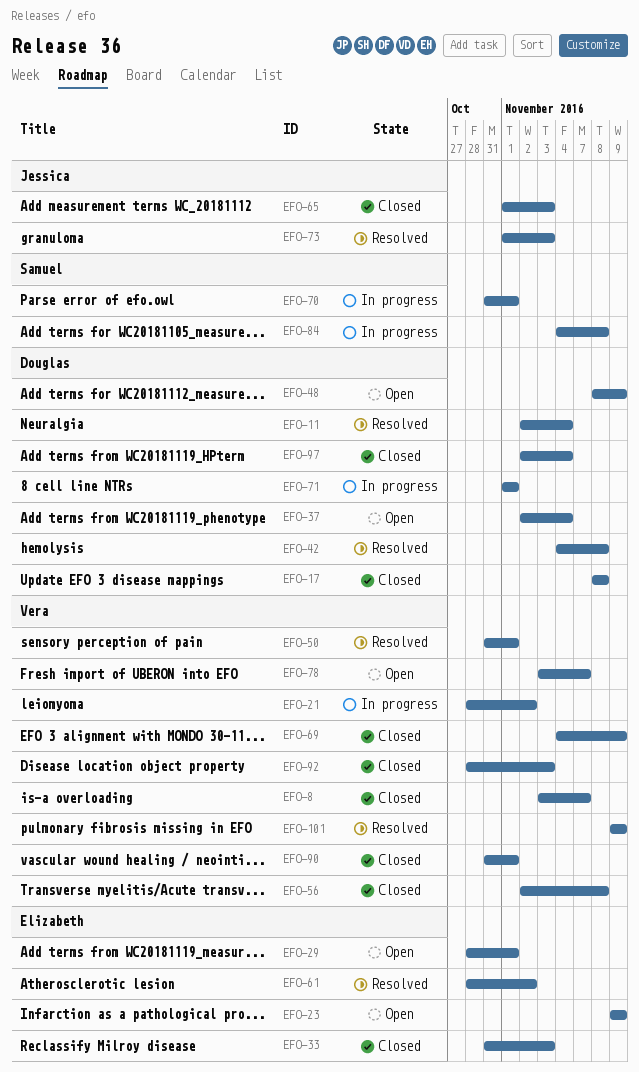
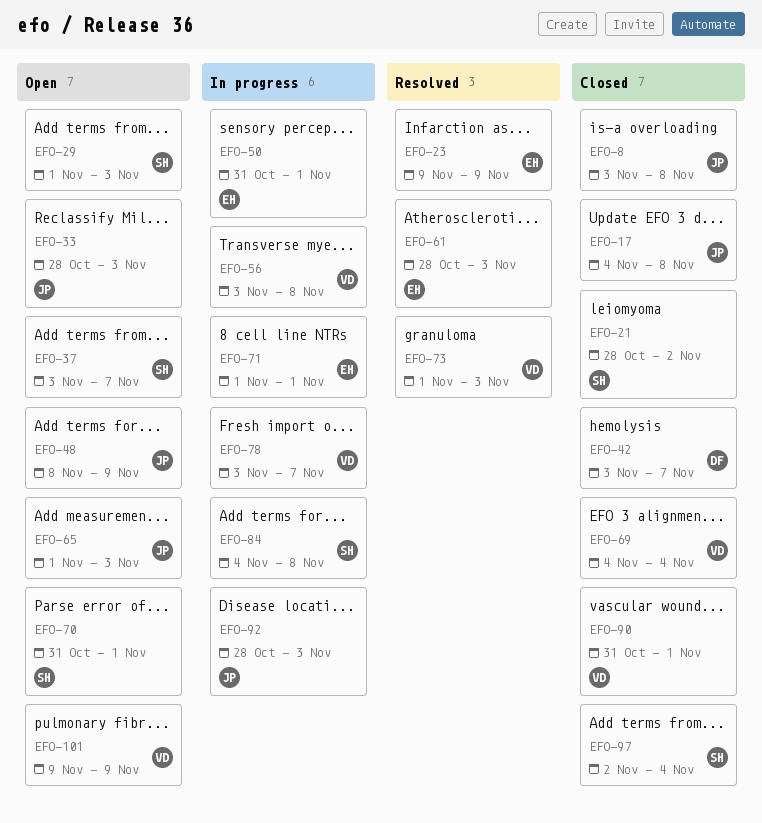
EFO-8, owner: Vera -> Jessica
EFO-8, due: Nov 7 -> Nov 8
EFO-11: present -> none
EFO-17, owner: Douglas -> Jessica
EFO-17, start: Nov 8 -> Nov 4
EFO-21, status: In progress -> Closed
EFO-21, owner: Vera -> Samuel
EFO-23, status: Open -> Resolved
EFO-29, owner: Elizabeth -> Samuel
EFO-29, start: Oct 28 -> Nov 1
EFO-29, due: Nov 1 -> Nov 3
EFO-33, status: Closed -> Open
EFO-33, owner: Elizabeth -> Jessica
EFO-33, start: Oct 31 -> Oct 28
EFO-37, owner: Douglas -> Samuel
EFO-37, start: Nov 2 -> Nov 3
EFO-37, due: Nov 4 -> Nov 7
EFO-42, status: Resolved -> Closed
EFO-42, start: Nov 4 -> Nov 3
EFO-42, due: Nov 8 -> Nov 7
EFO-48, owner: Douglas -> Jessica
EFO-50, status: Resolved -> In progress
EFO-50, owner: Vera -> Elizabeth
EFO-56, status: Closed -> In progress
EFO-56, start: Nov 2 -> Nov 3
EFO-61, due: Nov 2 -> Nov 3
EFO-65, status: Closed -> Open
EFO-69, due: Nov 9 -> Nov 4
EFO-70, status: In progress -> Open
EFO-71, owner: Douglas -> Elizabeth
EFO-73, owner: Jessica -> Vera
EFO-78, status: Open -> In progress
EFO-92, status: Closed -> In progress
EFO-92, owner: Vera -> Jessica
EFO-97, owner: Douglas -> Samuel
EFO-101, status: Resolved -> Open

